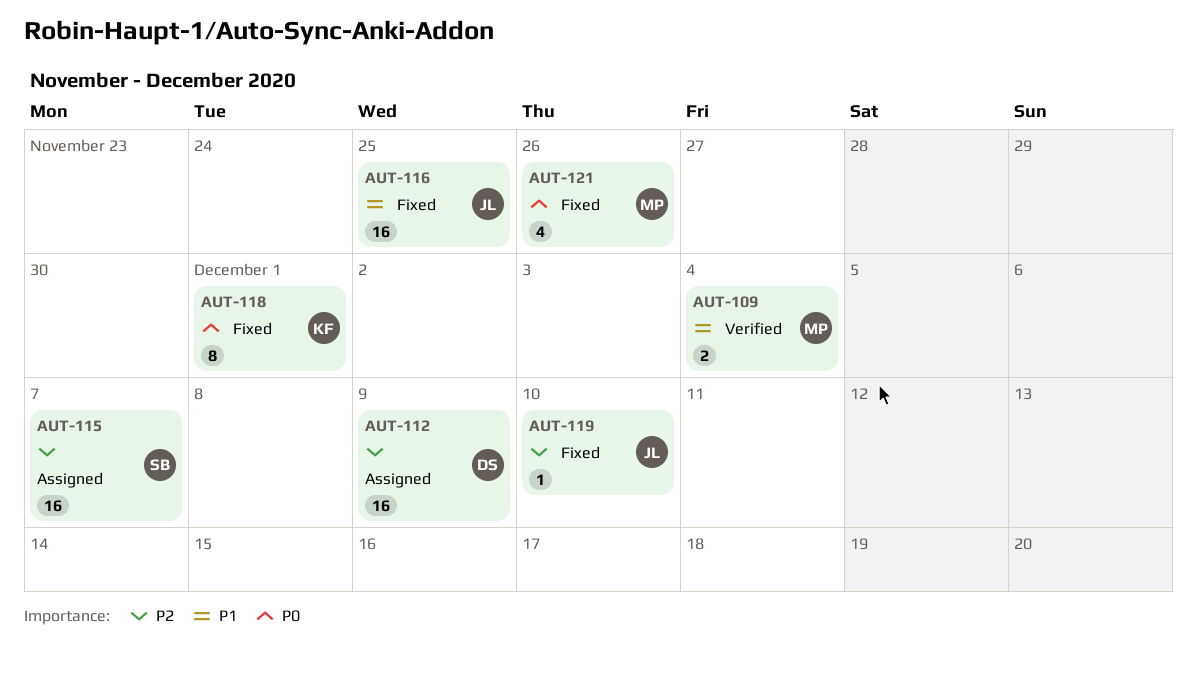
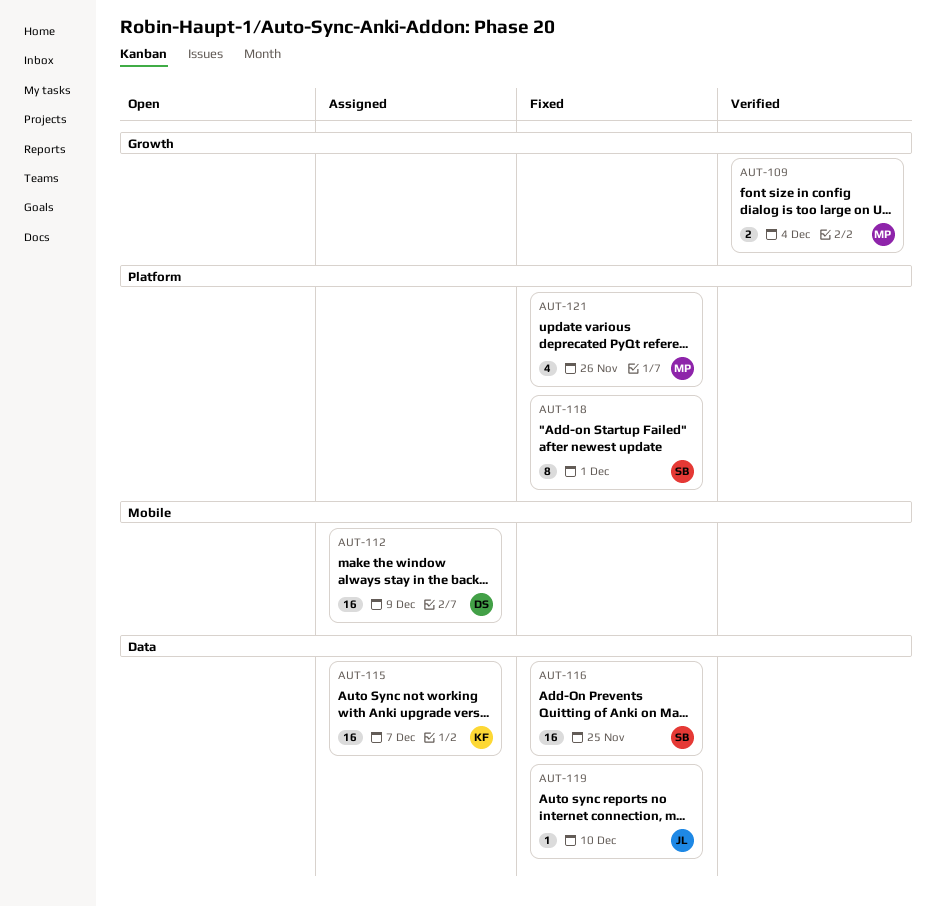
AUT-115, owner: SB -> KF
AUT-116, owner: JL -> SB
AUT-118, owner: KF -> SB

